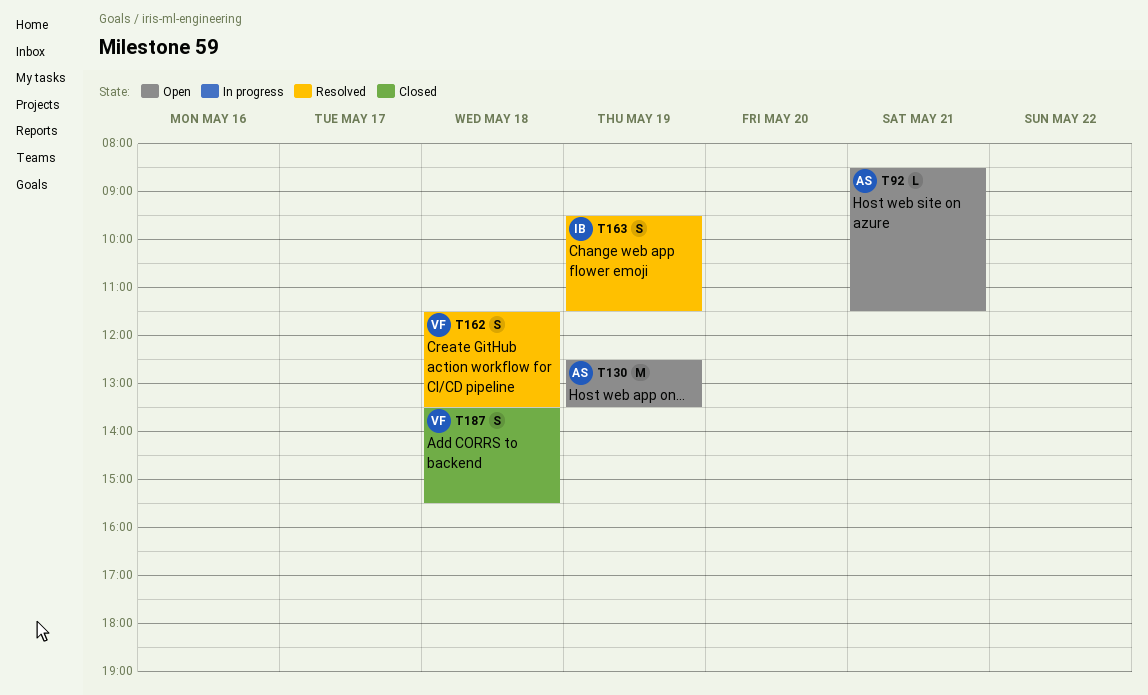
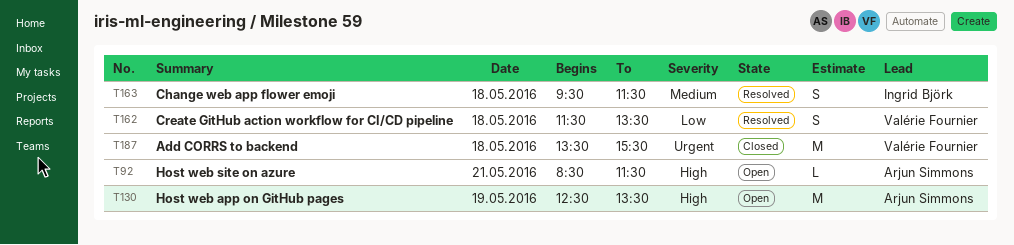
T163, day: May 19 -> May 18
T187, estimate: S -> M

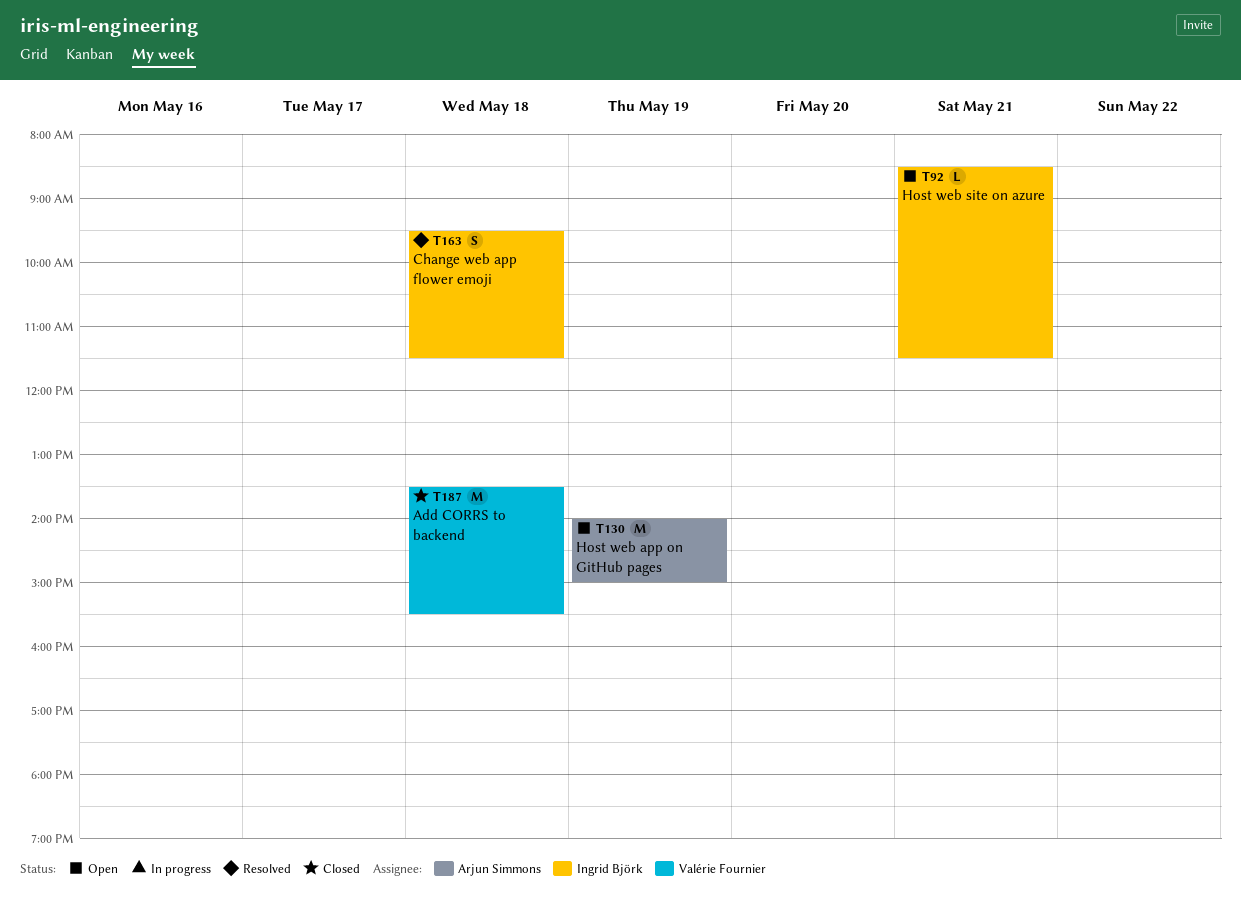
T92, owner: Arjun Simmons -> Ingrid Björk
T130, begins: 12:30 -> 14:00
T130, ends: 13:30 -> 15:00
T162: present -> none

